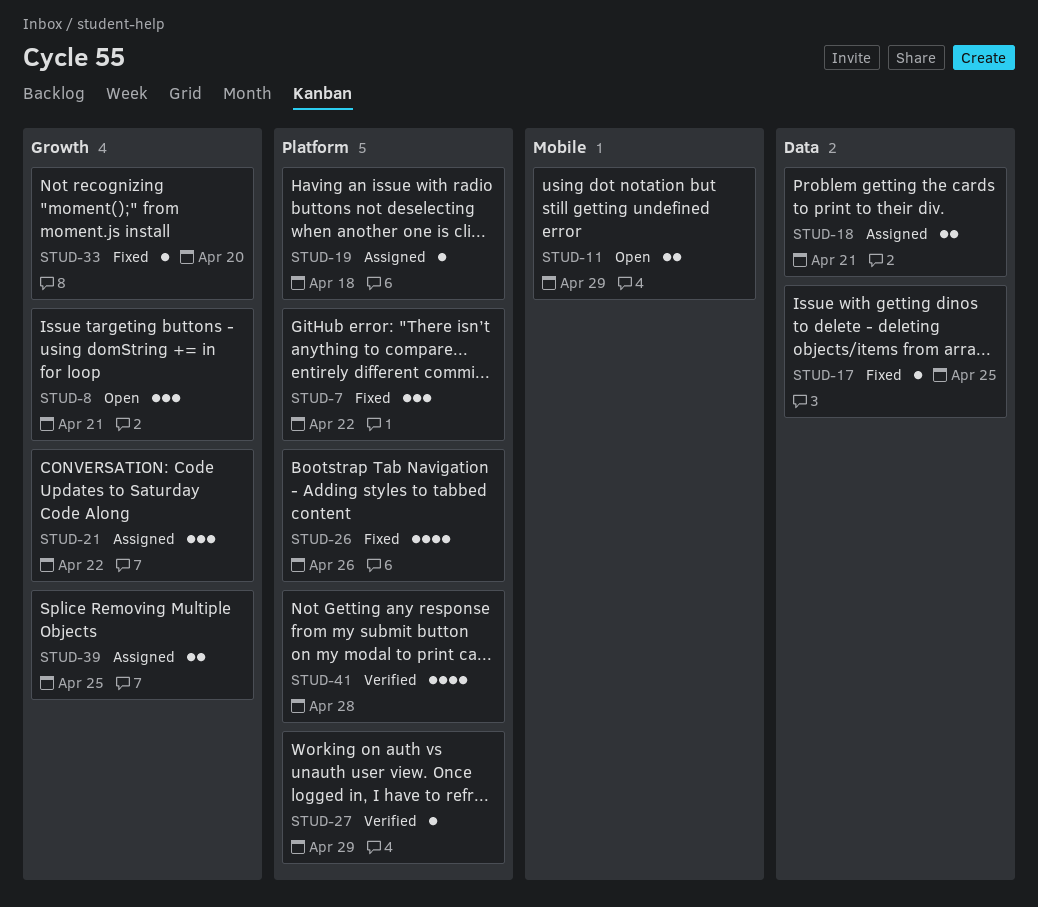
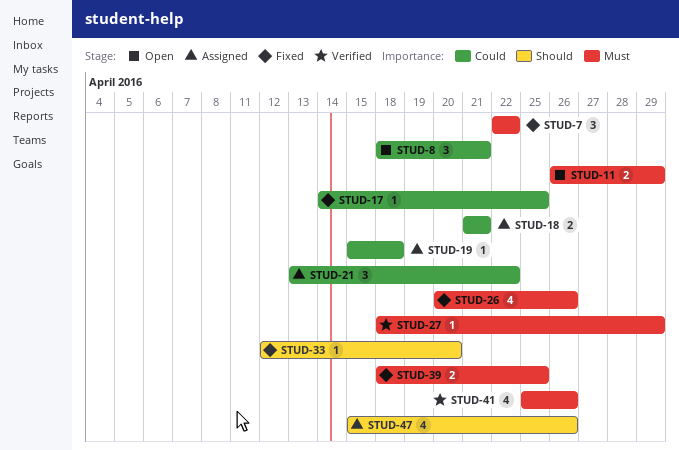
STUD-39, status: Assigned -> Fixed
STUD-41, due: Apr 28 -> Apr 26
STUD-47: none -> present

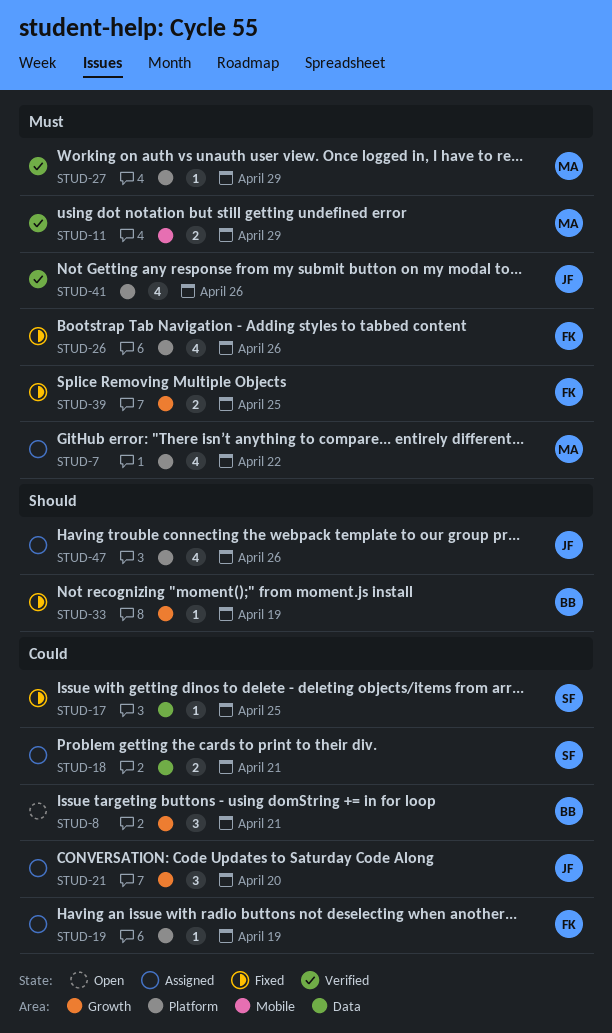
STUD-7, status: Fixed -> Assigned
STUD-7, estimate: 3 -> 4
STUD-11, status: Open -> Verified
STUD-19, due: Apr 18 -> Apr 19
STUD-21, due: Apr 22 -> Apr 20
STUD-33, due: Apr 20 -> Apr 19

